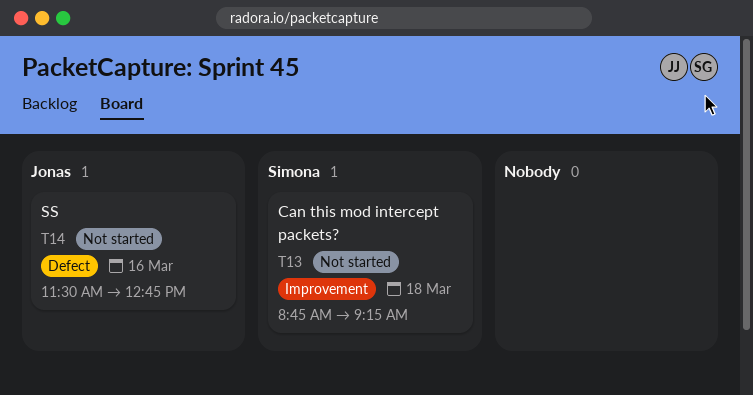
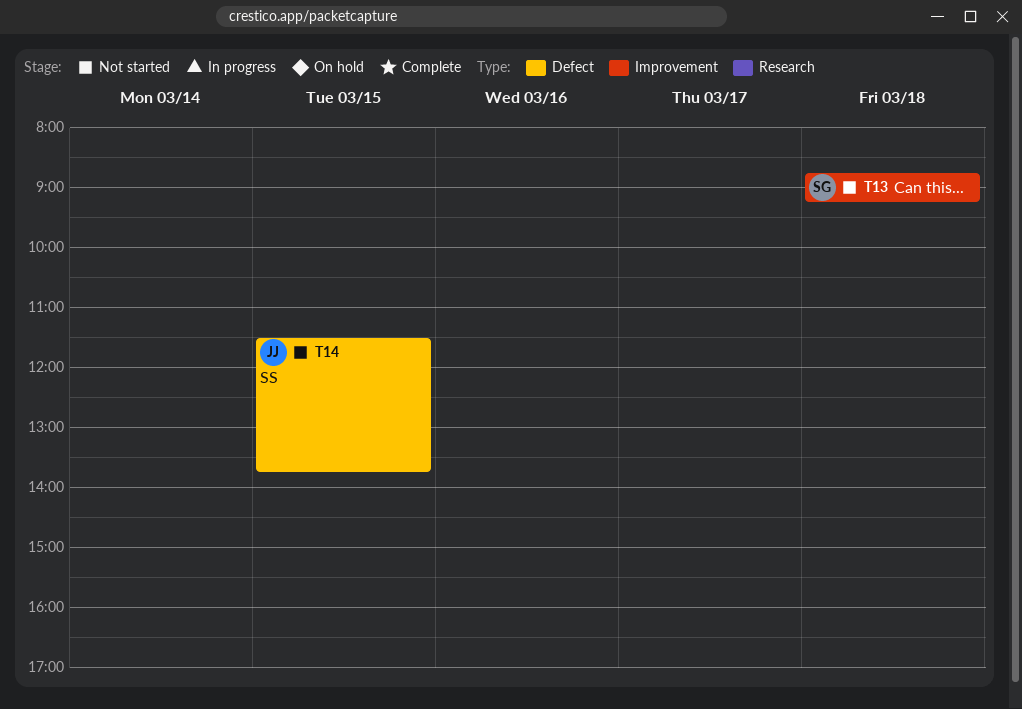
T14, day: Mar 16 -> Mar 15
T14, ends: 12:45 -> 13:45

